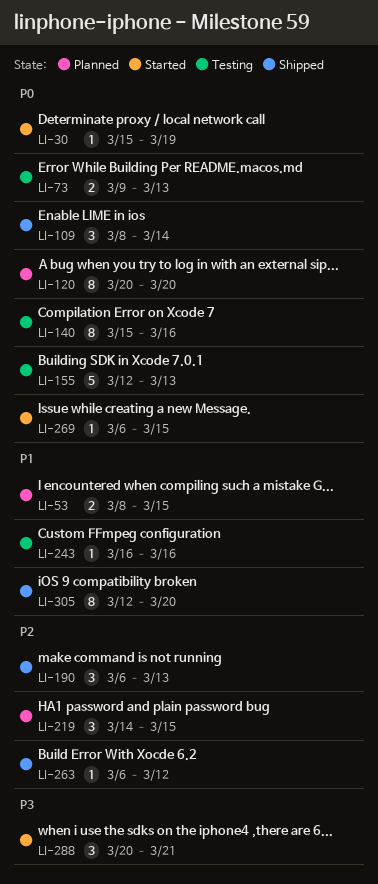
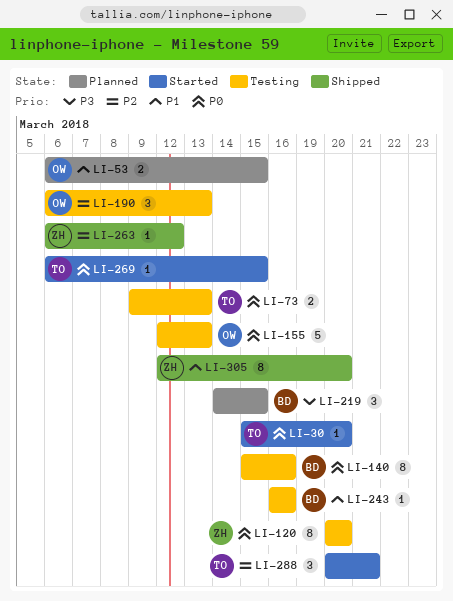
LI-30, due: Mar 19 -> Mar 20
LI-53, start: Mar 8 -> Mar 6
LI-109: present -> none
LI-120, status: Planned -> Testing
LI-190, status: Shipped -> Testing
LI-219, priority: P2 -> P3
LI-288, priority: P3 -> P2

